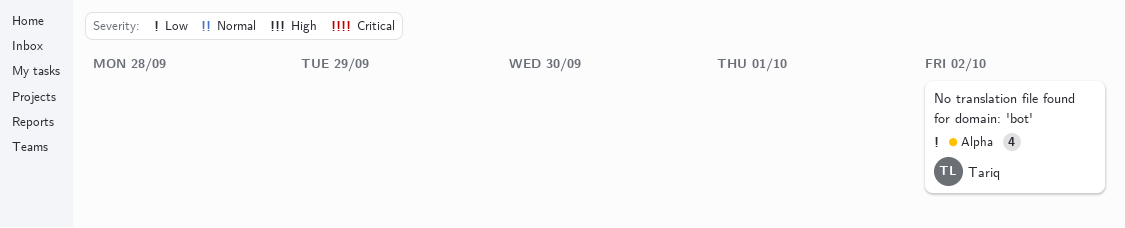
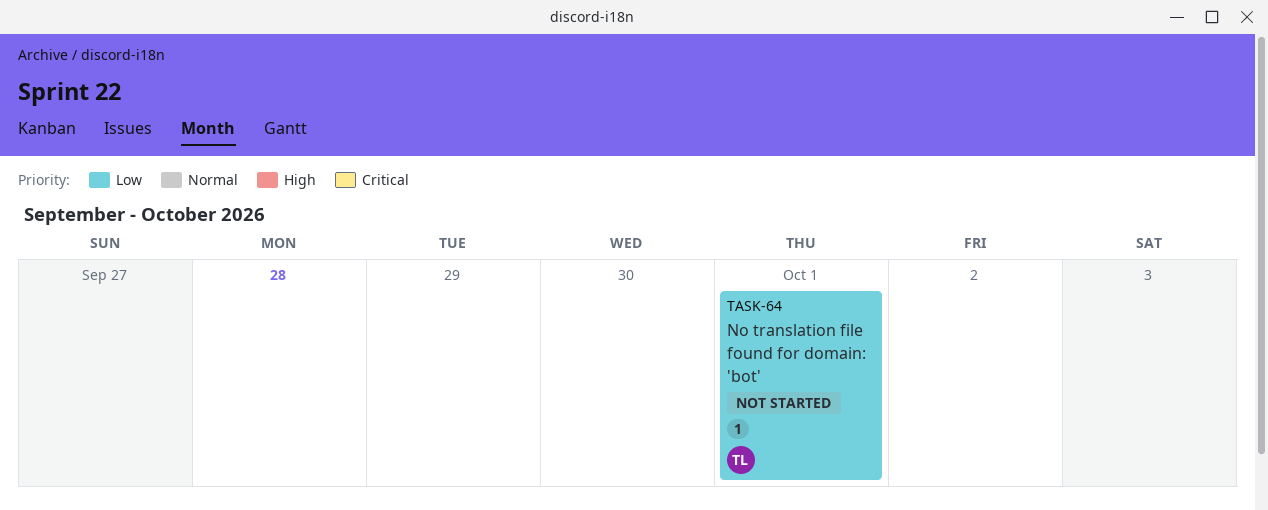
No translation file found for domain: 'bot', estimate: 4 -> 1
No translation file found for domain: 'bot', due: Oct 2 -> Oct 1

